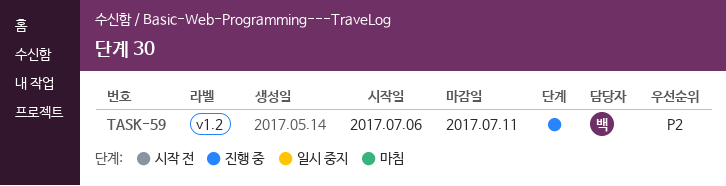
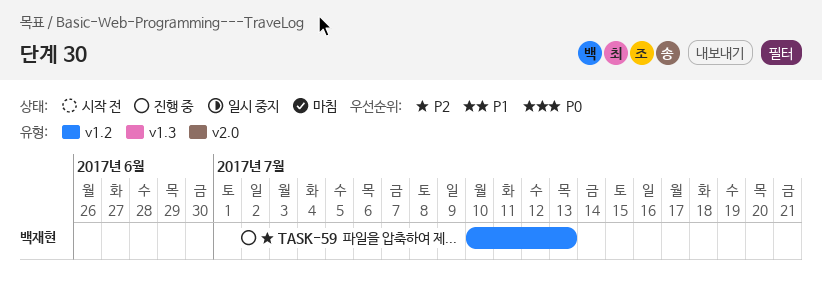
TASK-59, start: Jul 6 -> Jul 10
TASK-59, due: Jul 11 -> Jul 13

